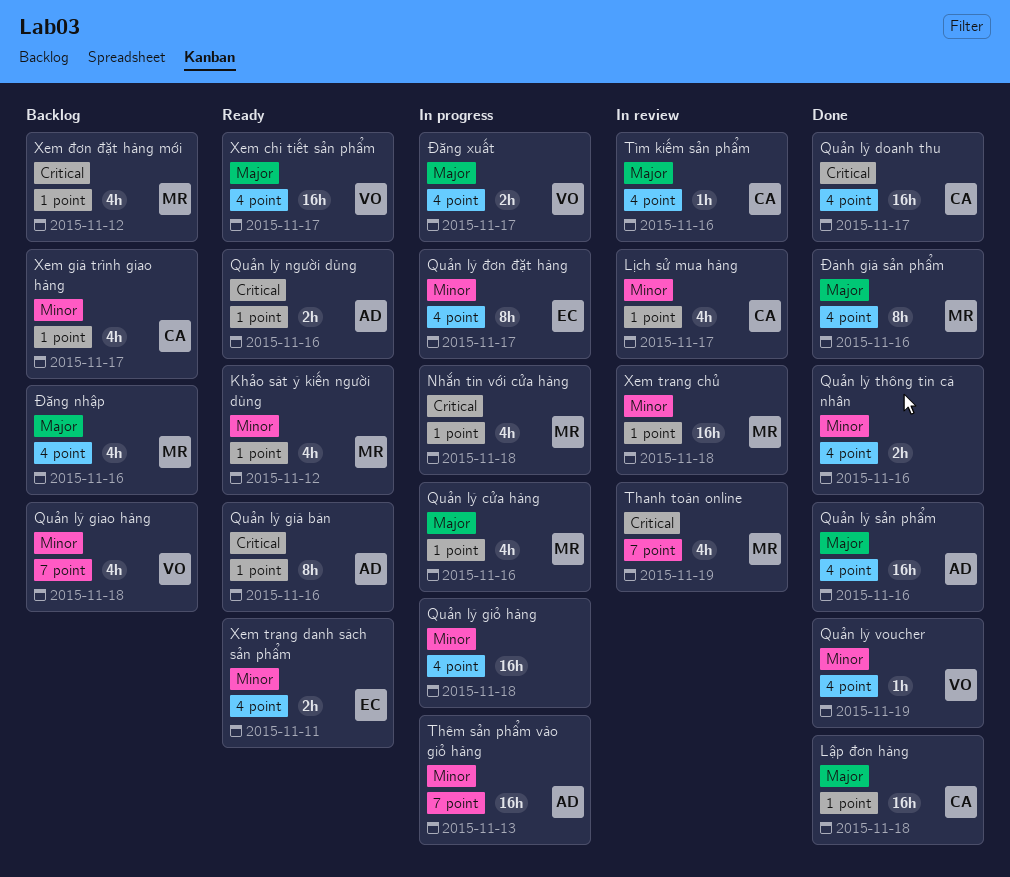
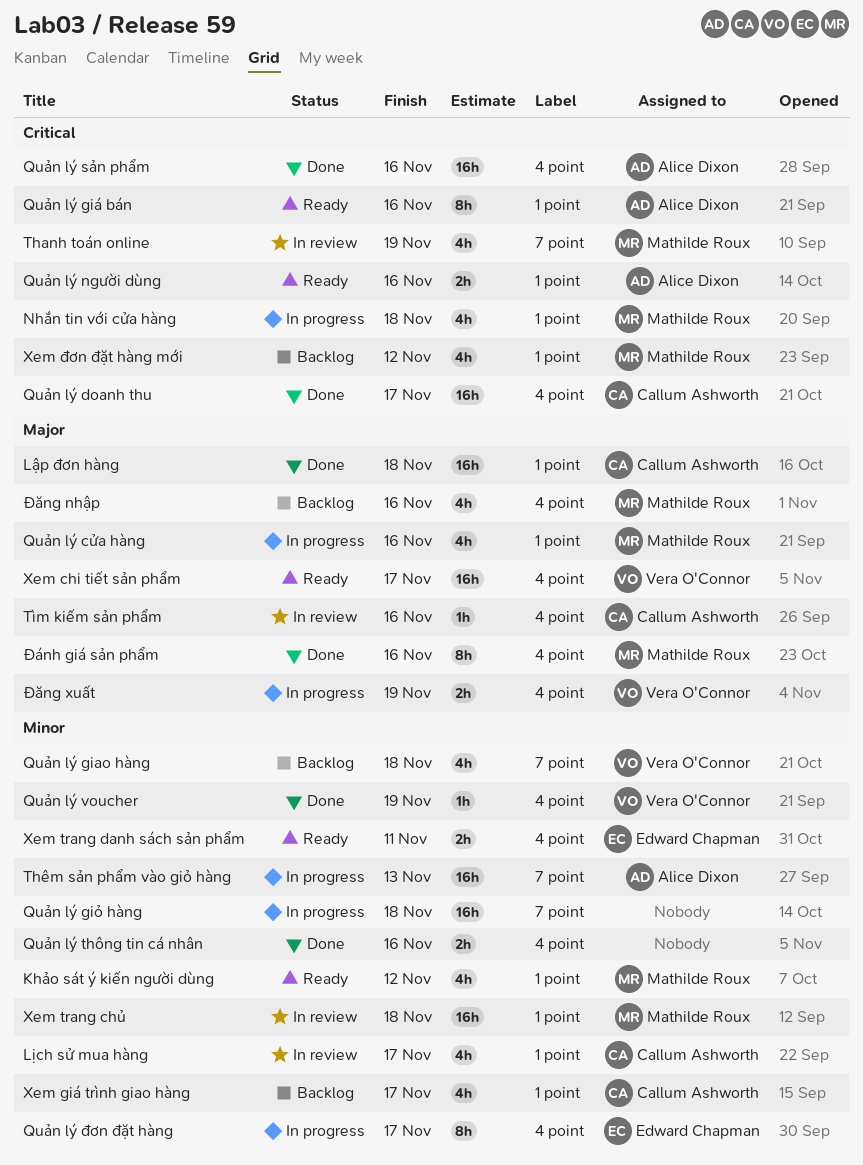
Quản lý giỏ hàng, label: 4 point -> 7 point
Quản lý sản phẩm, priority: Major -> Critical
Đăng xuất, due: Nov 17 -> Nov 19

